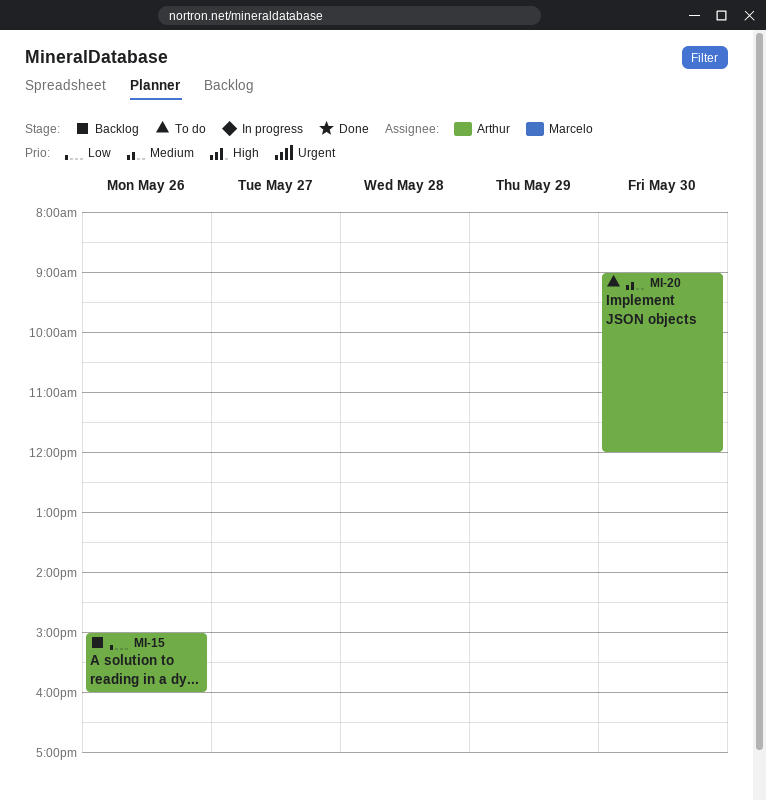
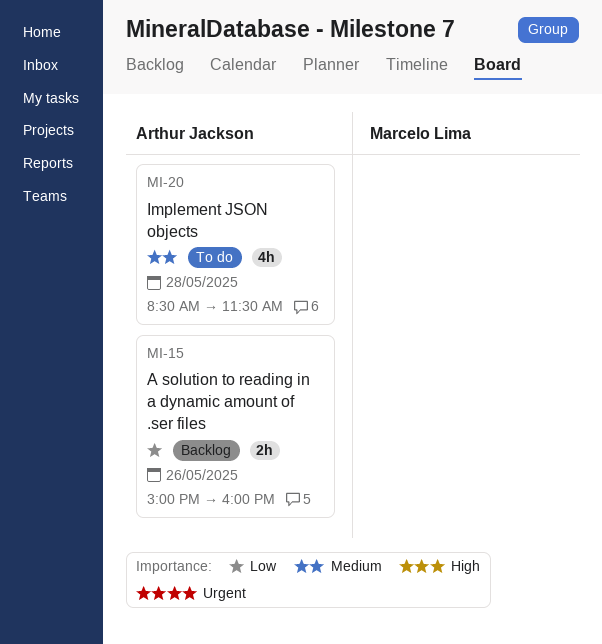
MI-20, day: May 30 -> May 28
MI-20, begins: 09:00 -> 08:30
MI-20, ends: 12:00 -> 11:30

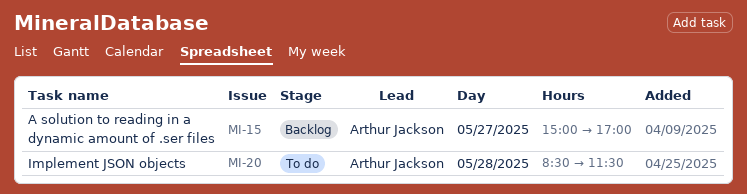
MI-15, day: May 26 -> May 27
MI-15, ends: 16:00 -> 17:00

